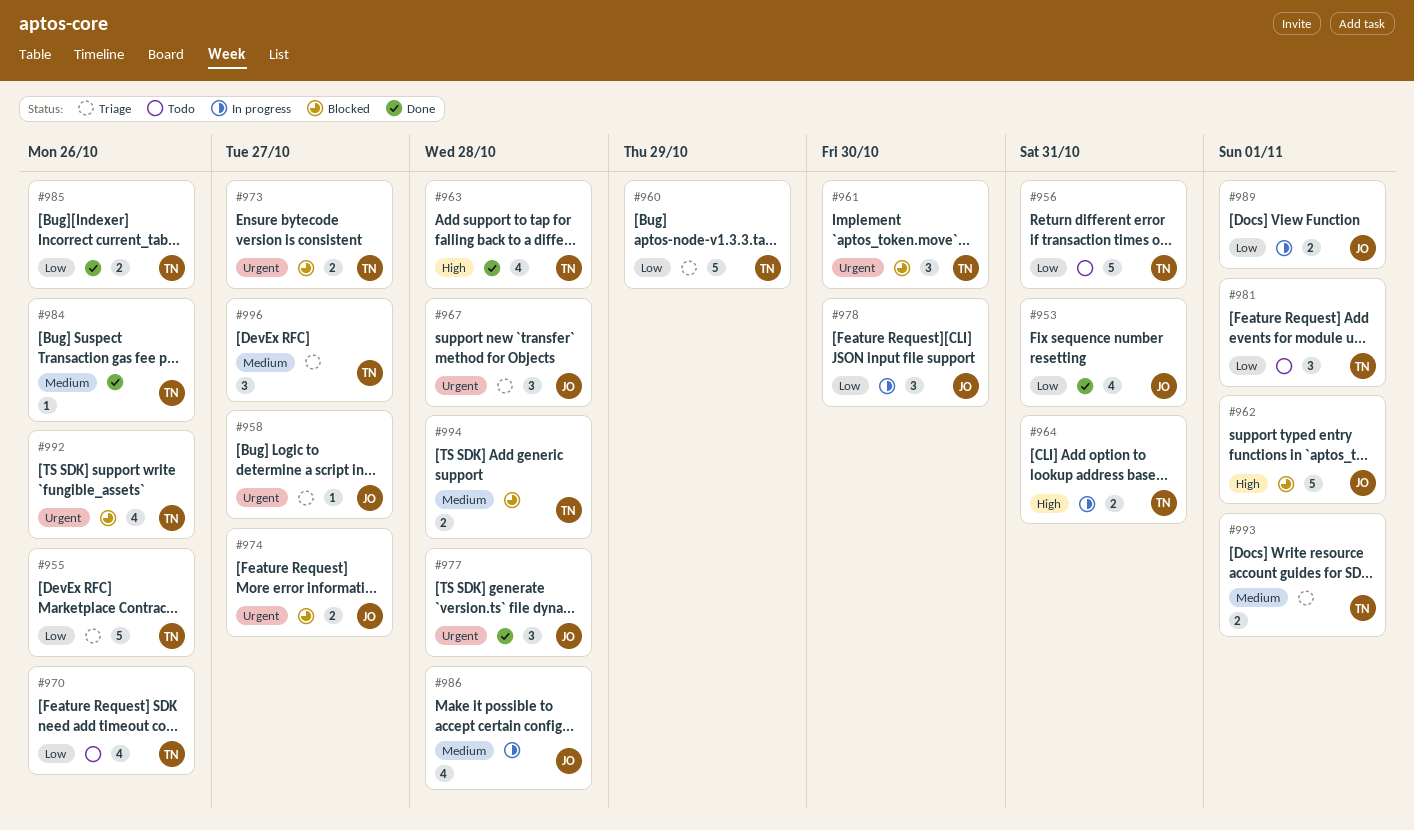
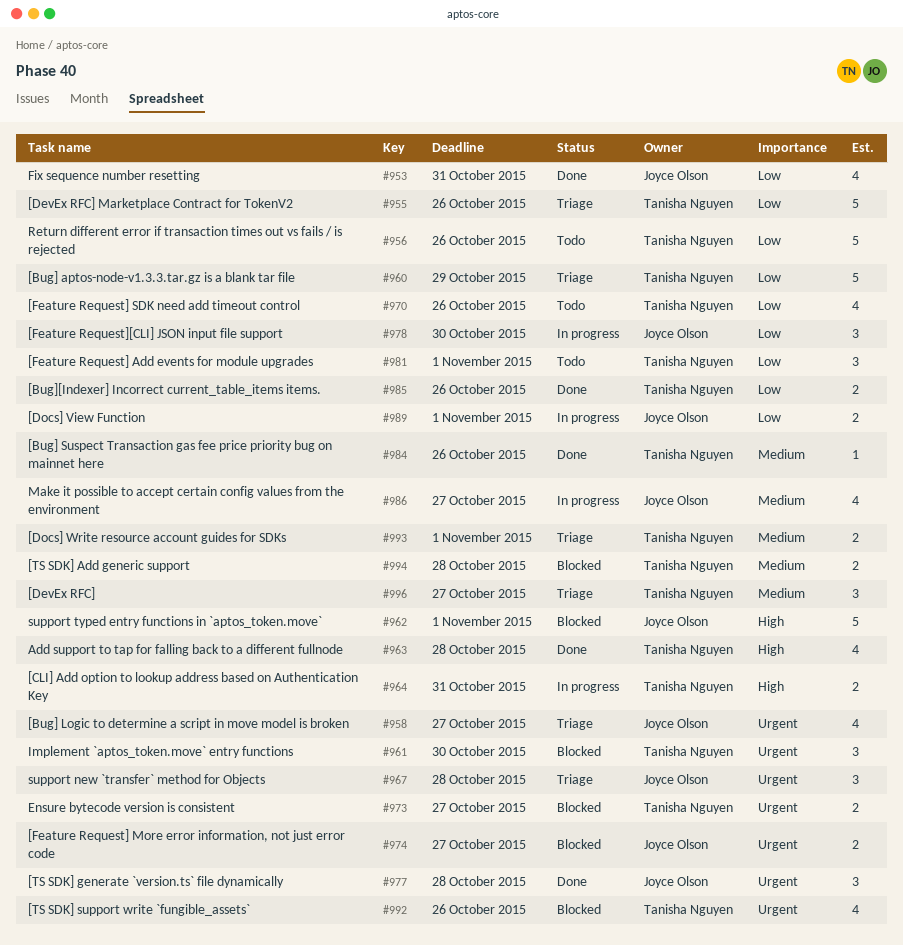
#956, due: Oct 31 -> Oct 26
#958, estimate: 1 -> 4
#986, due: Oct 28 -> Oct 27

